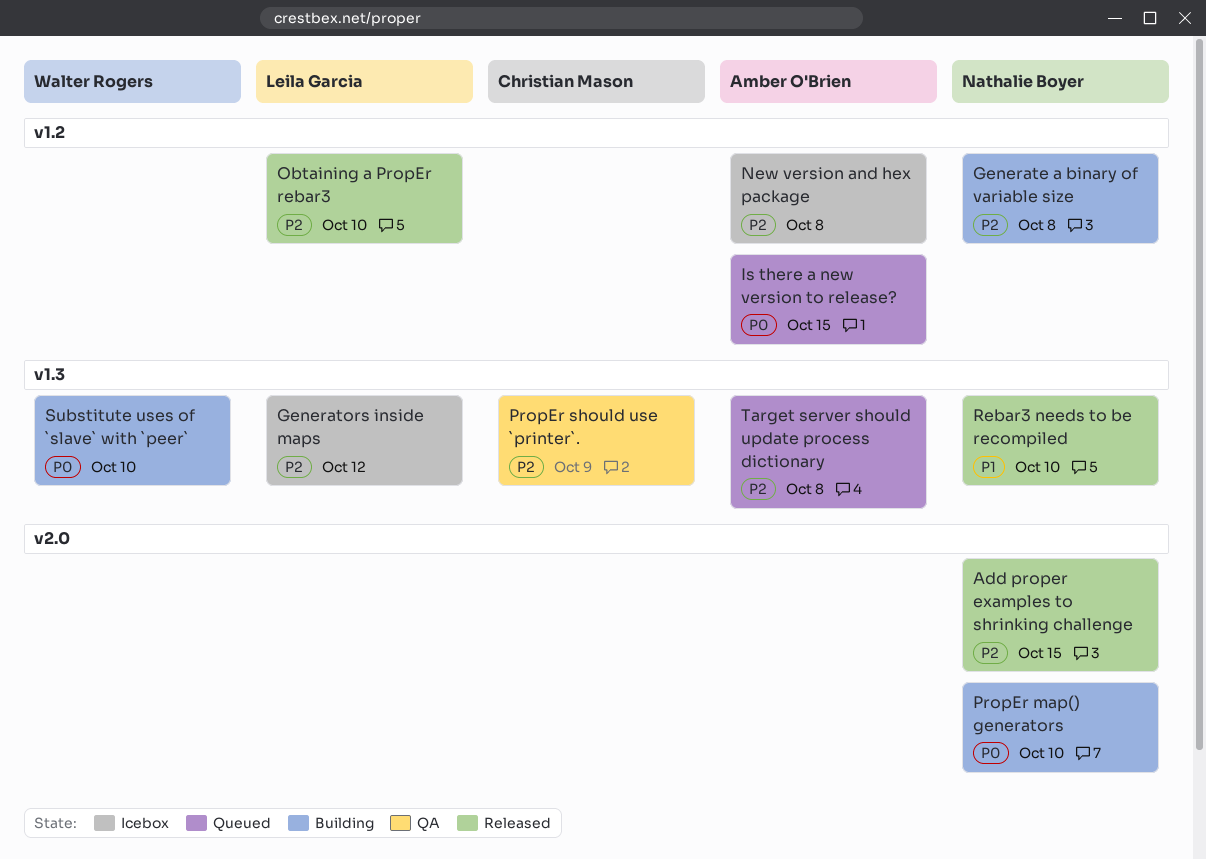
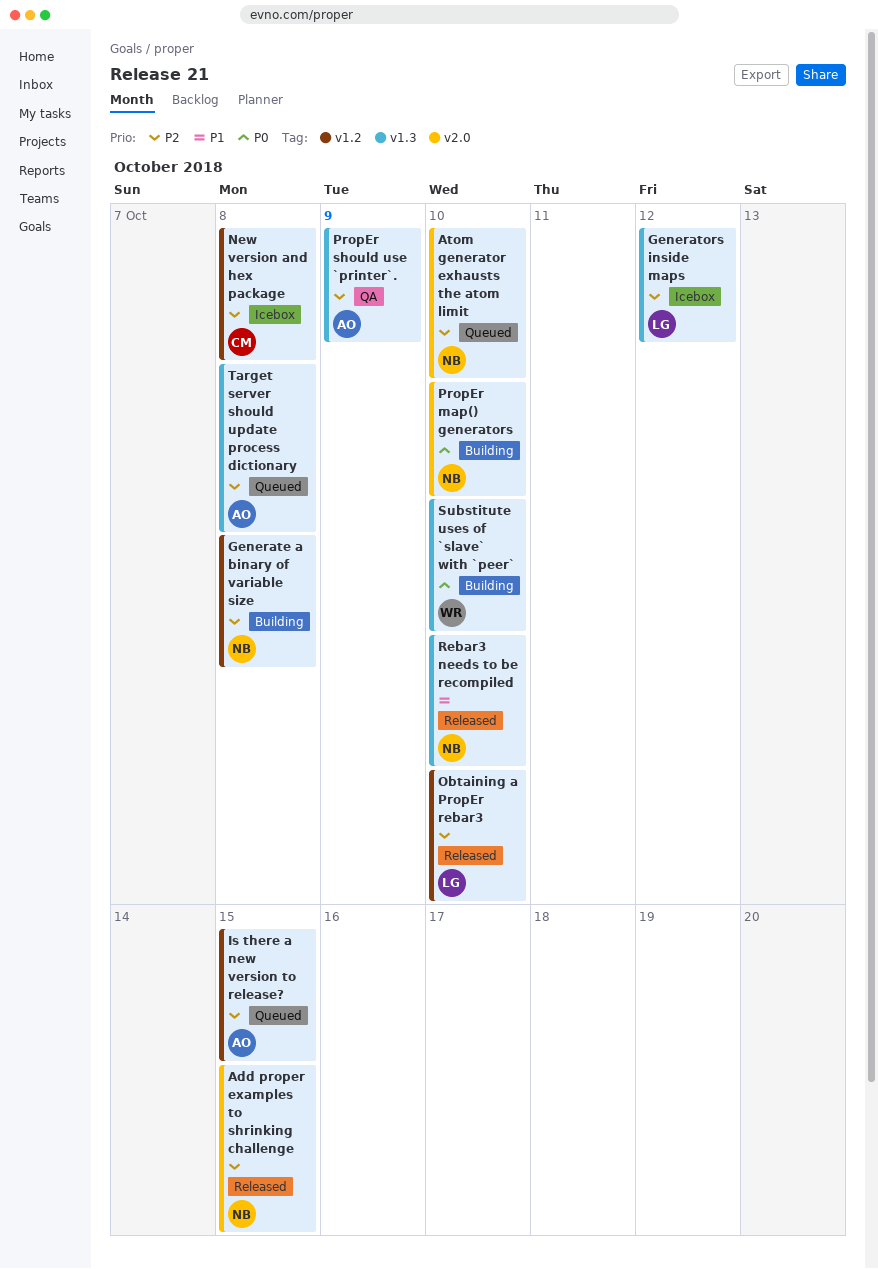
Atom generator exhausts the atom limit: none -> present
Is there a new version to release?, priority: P0 -> P2
New version and hex package, owner: Amber O'Brien -> Christian Mason
PropEr should use `printer`., owner: Christian Mason -> Amber O'Brien

